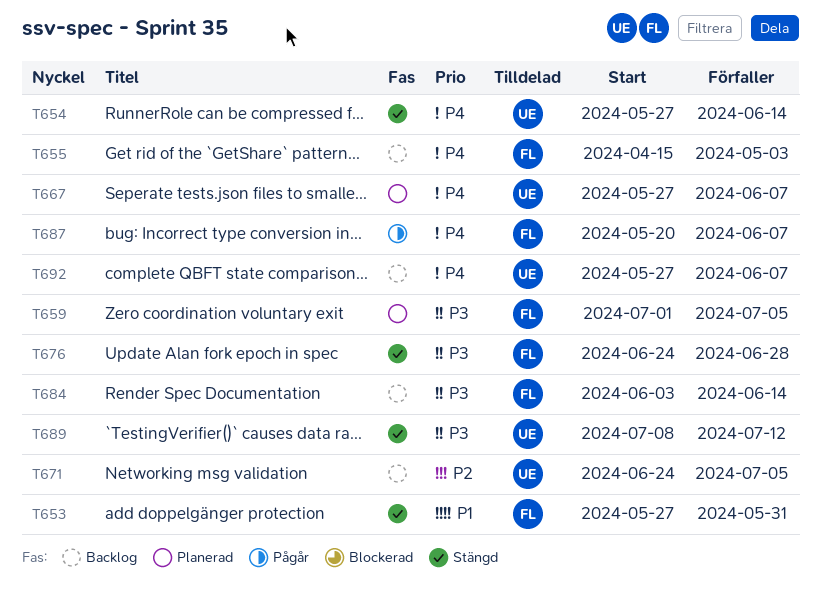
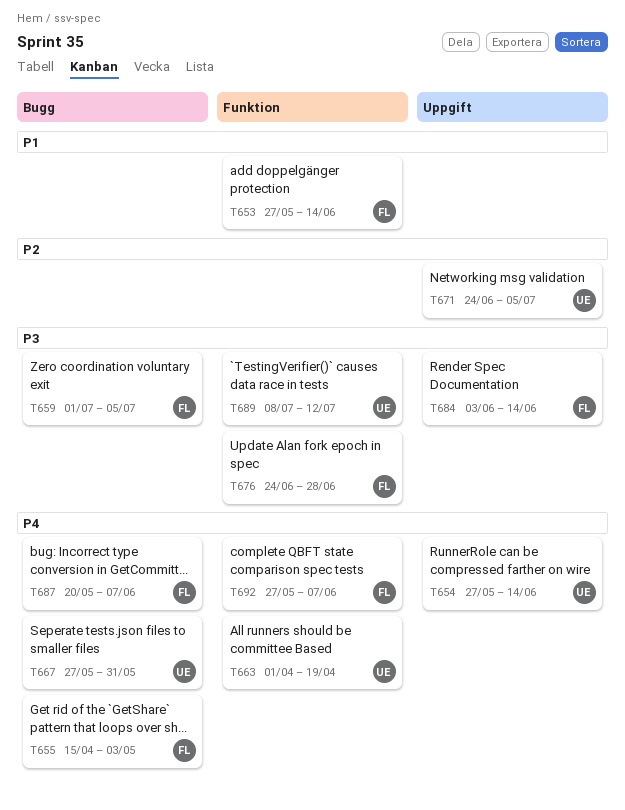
T653, due: May 31 -> Jun 14
T663: none -> present
T667, due: Jun 7 -> May 31
T692, owner: UE -> FL

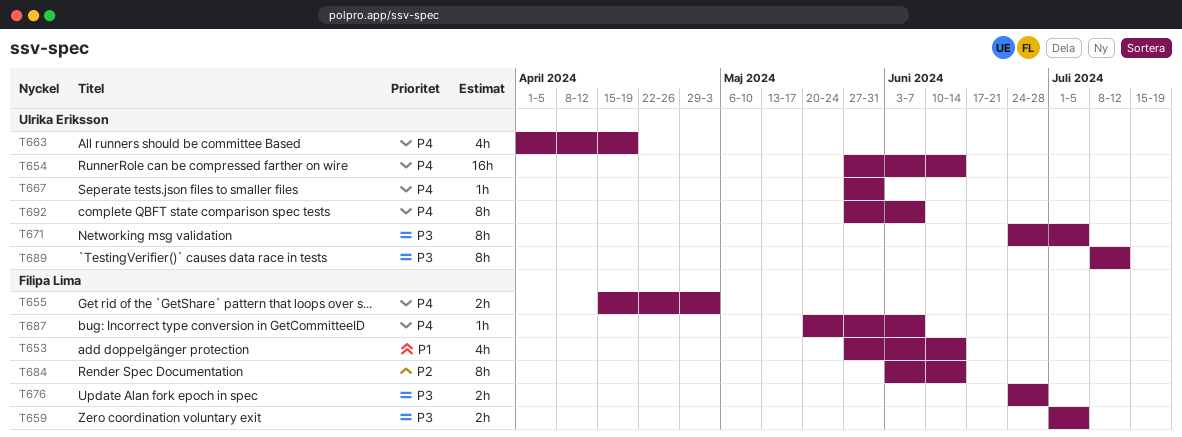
T671, priority: P2 -> P3
T684, priority: P3 -> P2
T692, owner: Filipa Lima -> Ulrika Eriksson

